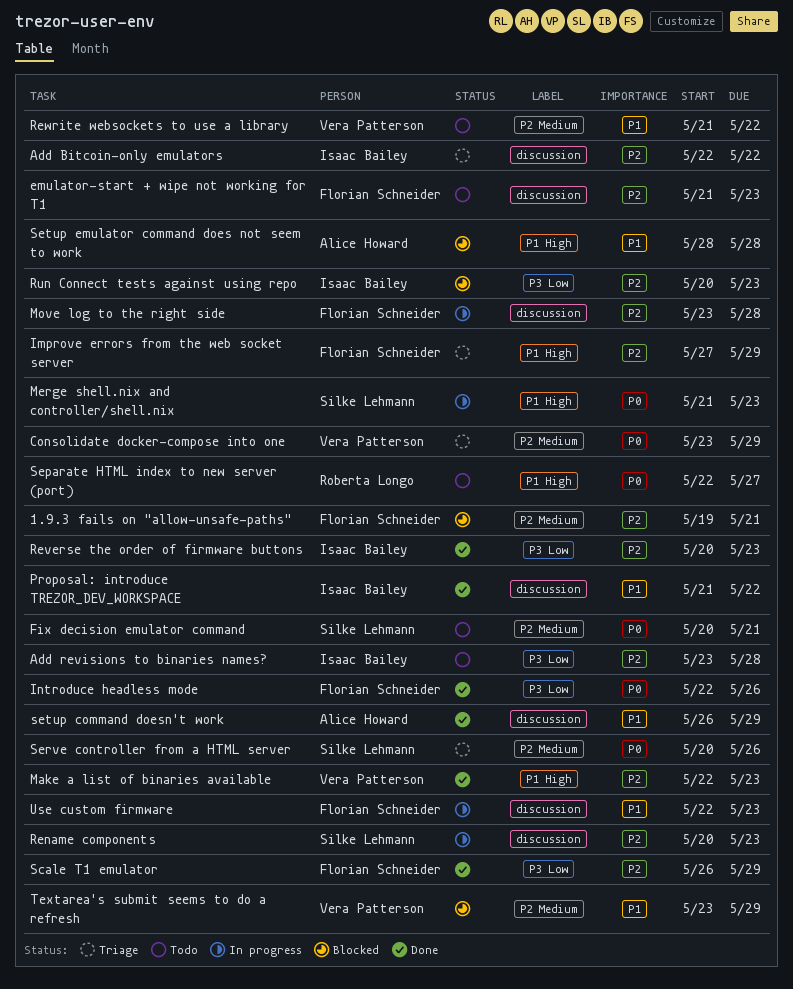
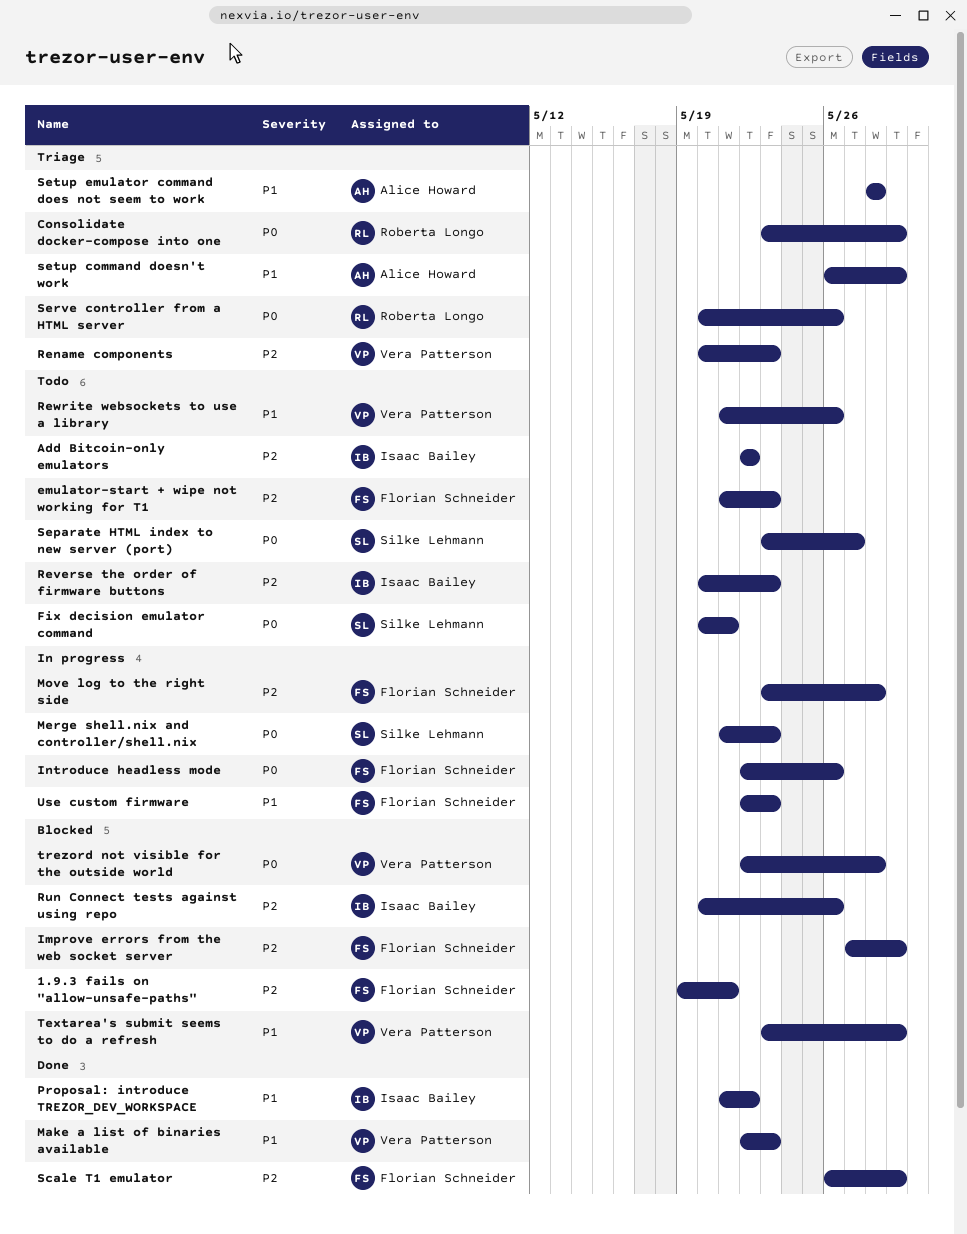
Add Bitcoin-only emulators, status: Triage -> Todo
Add revisions to binaries names?: present -> none
Consolidate docker-compose into one, owner: Vera Patterson -> Roberta Longo
Improve errors from the web socket server, status: Triage -> Blocked
Introduce headless mode, status: Done -> In progress
Make a list of binaries available, priority: P2 -> P1
Rename components, status: In progress -> Triage
Rename components, owner: Silke Lehmann -> Vera Patterson
Reverse the order of firmware buttons, status: Done -> Todo
Rewrite websockets to use a library, due: May 22 -> May 26
Run Connect tests against using repo, due: May 23 -> May 26
Separate HTML index to new server (port), owner: Roberta Longo -> Silke Lehmann
Separate HTML index to new server (port), start: May 22 -> May 23
Serve controller from a HTML server, owner: Silke Lehmann -> Roberta Longo
setup command doesn't work, status: Done -> Triage
Setup emulator command does not seem to work, status: Blocked -> Triage
trezord not visible for the outside world: none -> present

